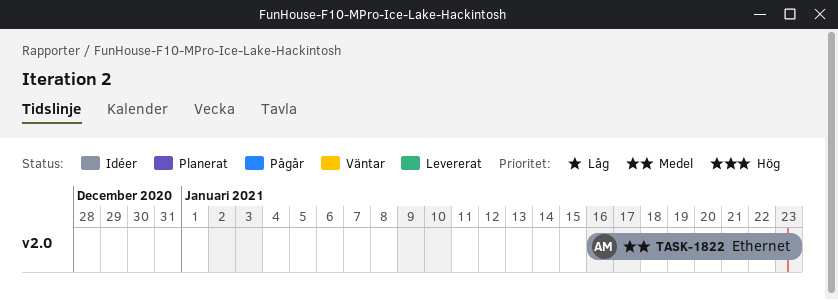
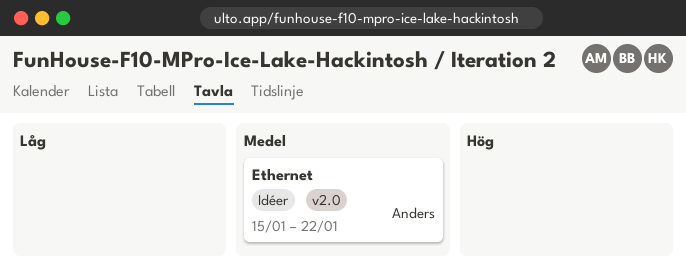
Ethernet, start: Jan 16 -> Jan 15
Ethernet, due: Jan 23 -> Jan 22

